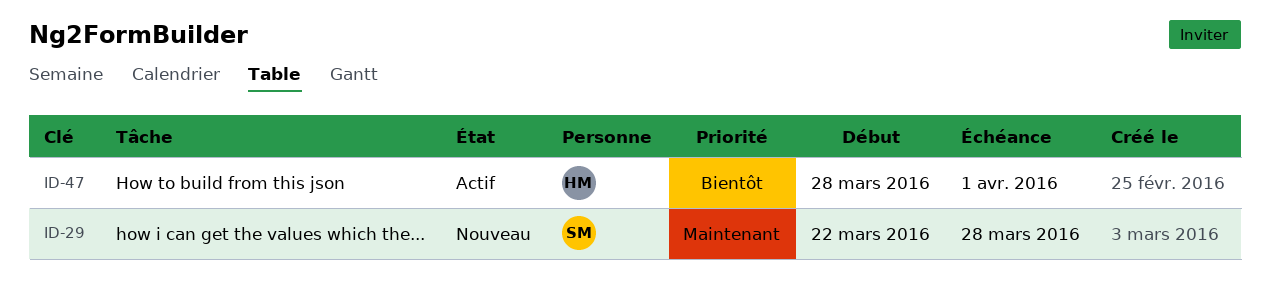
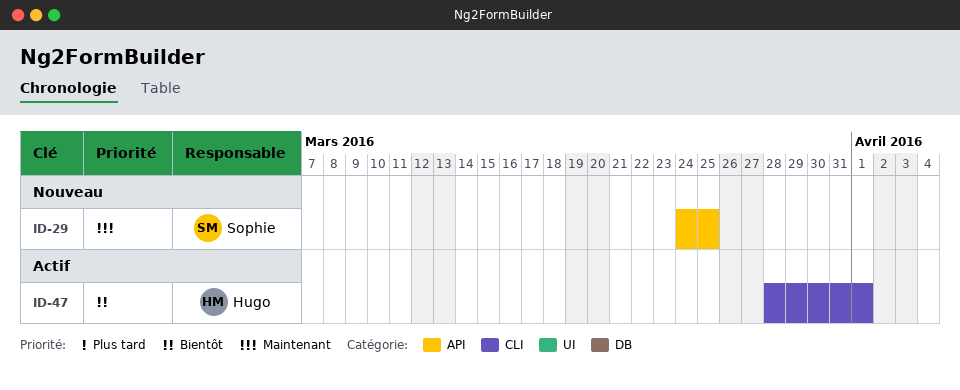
ID-29, start: Mar 22 -> Mar 24
ID-29, due: Mar 28 -> Mar 25

